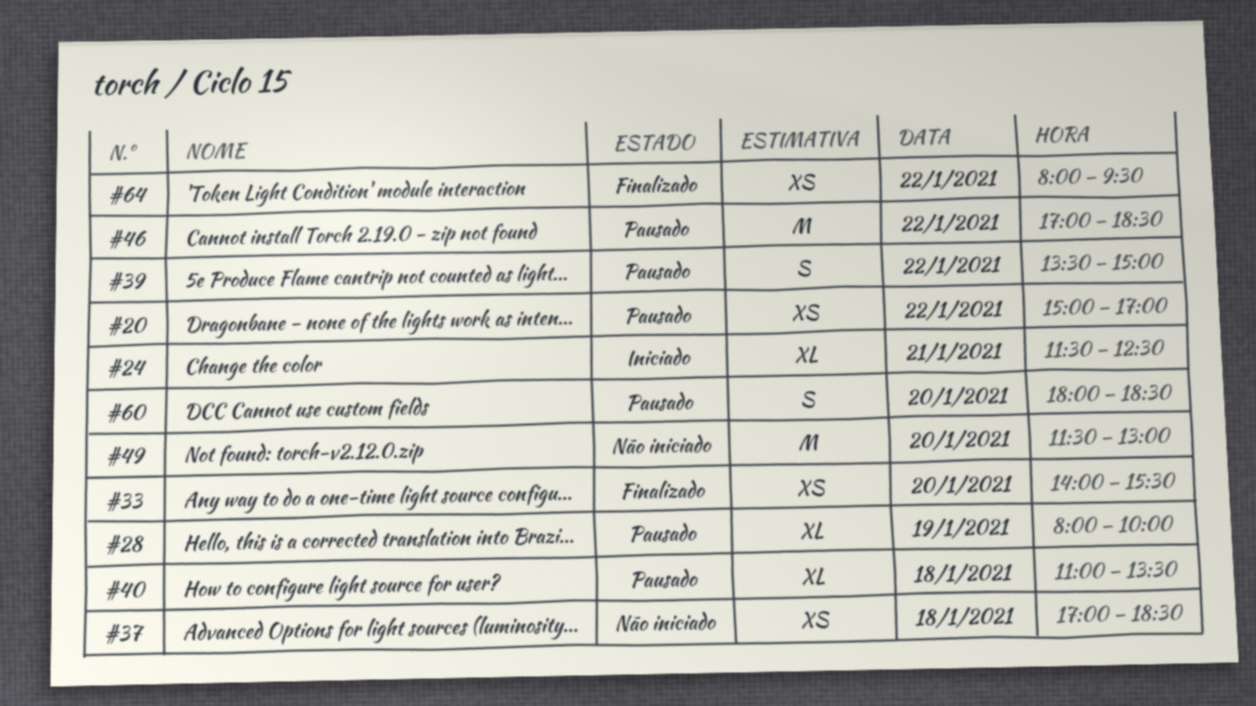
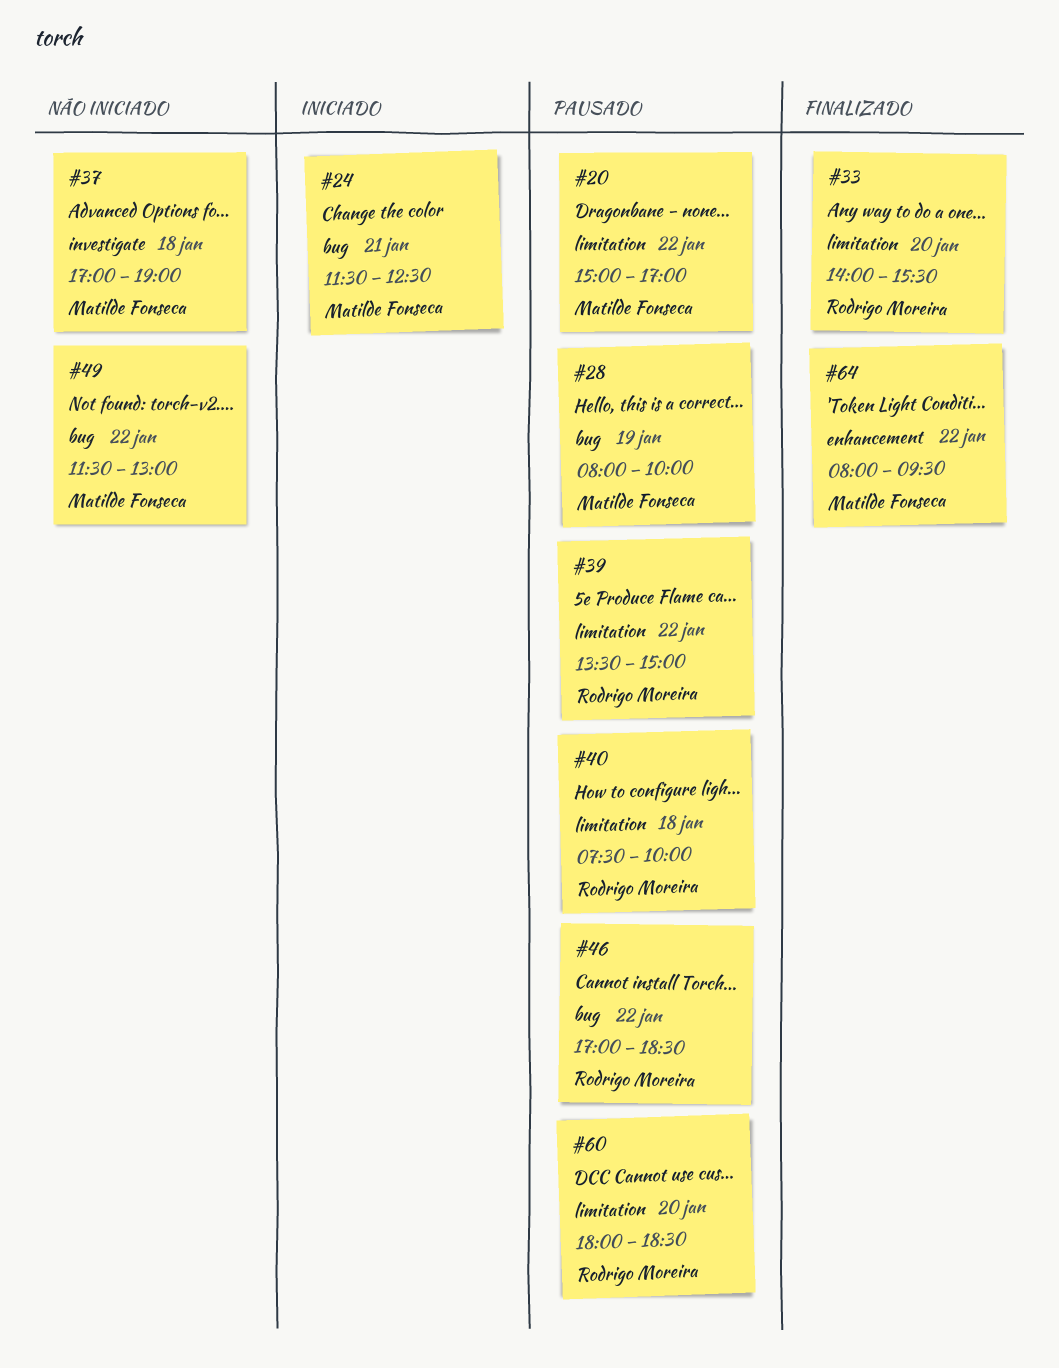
#37, ends: 18:30 -> 19:00
#40, begins: 11:00 -> 07:30
#40, ends: 13:30 -> 10:00
#49, day: Jan 20 -> Jan 22

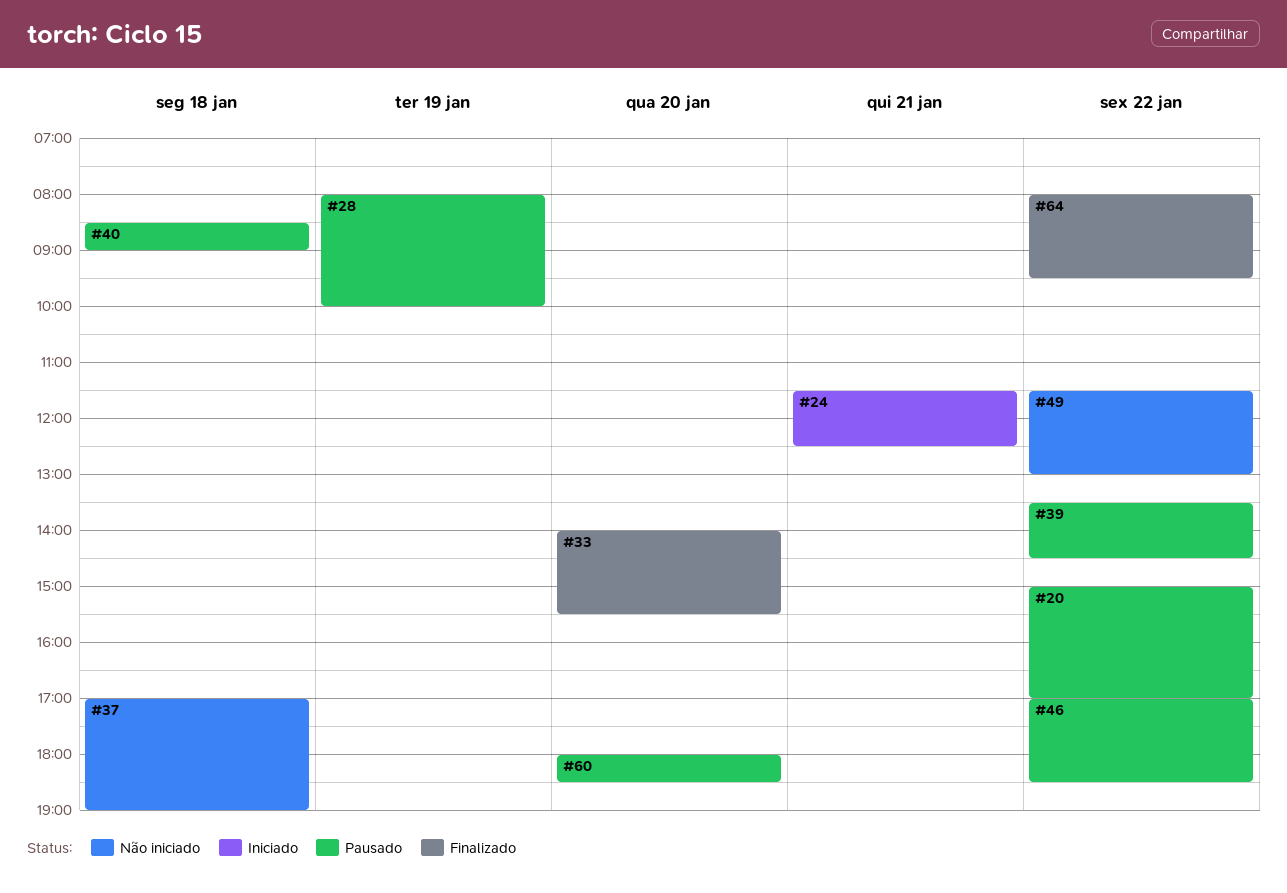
#39, ends: 15:00 -> 14:30
#40, begins: 07:30 -> 08:30
#40, ends: 10:00 -> 09:00

